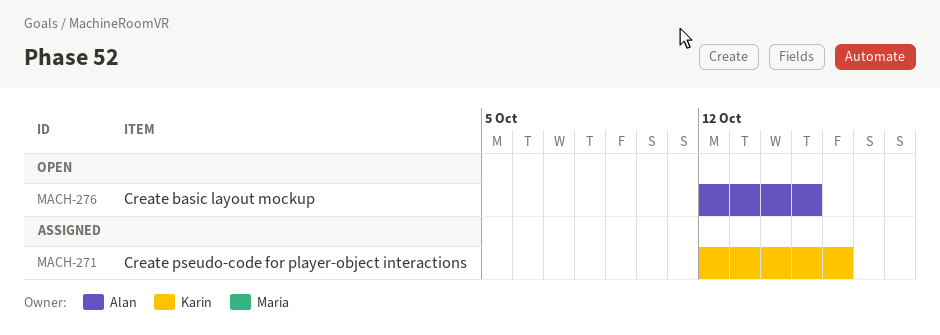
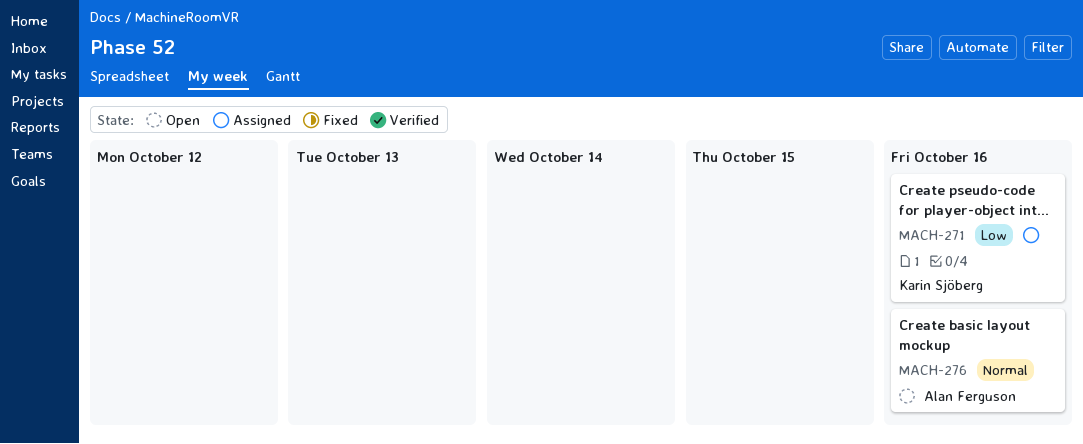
MACH-276, due: Oct 15 -> Oct 16

